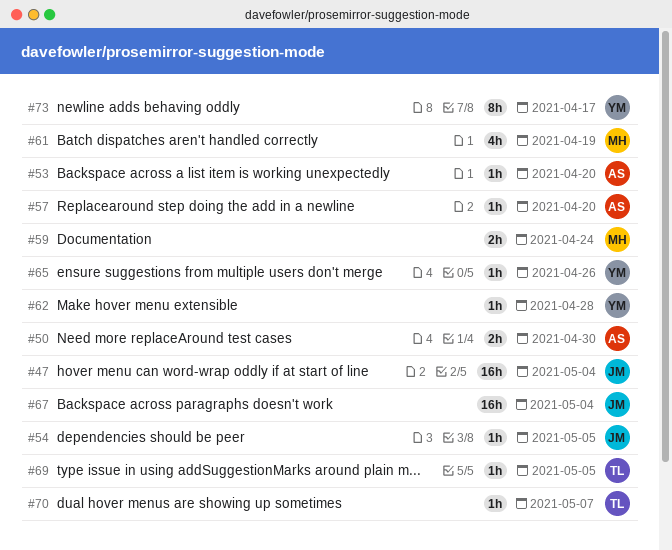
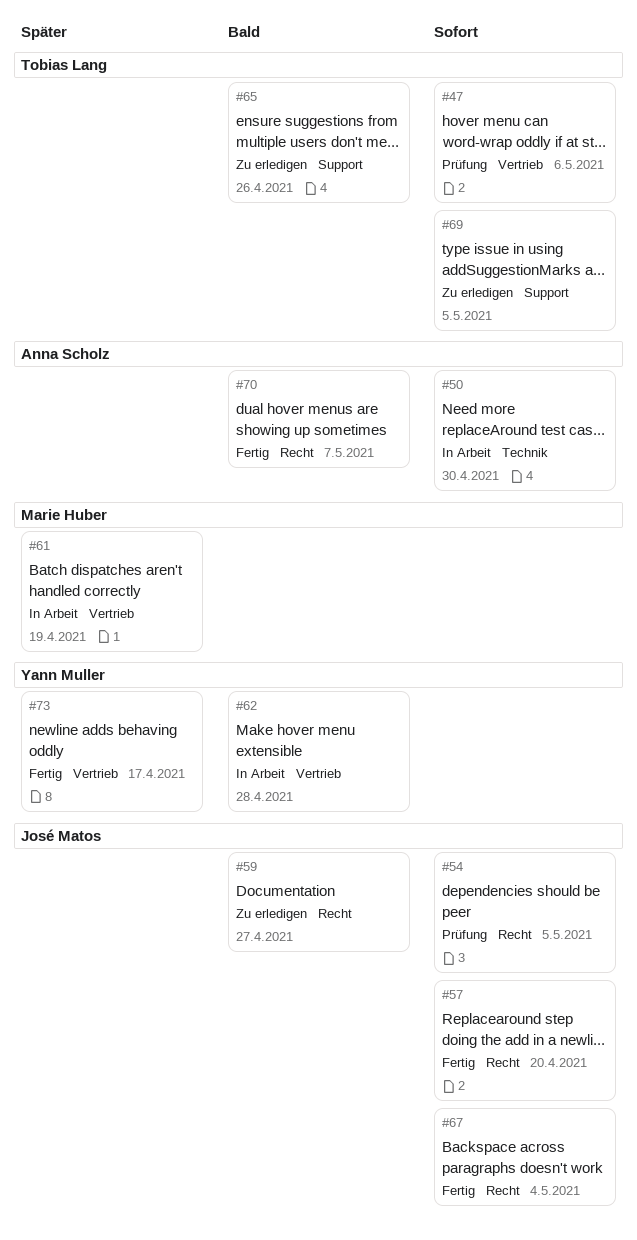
#47, owner: José Matos -> Tobias Lang
#47, due: May 4 -> May 6
#53: present -> none
#57, owner: Anna Scholz -> José Matos
#59, owner: Marie Huber -> José Matos
#59, due: Apr 24 -> Apr 27
#65, owner: Yann Muller -> Tobias Lang
#70, owner: Tobias Lang -> Anna Scholz

